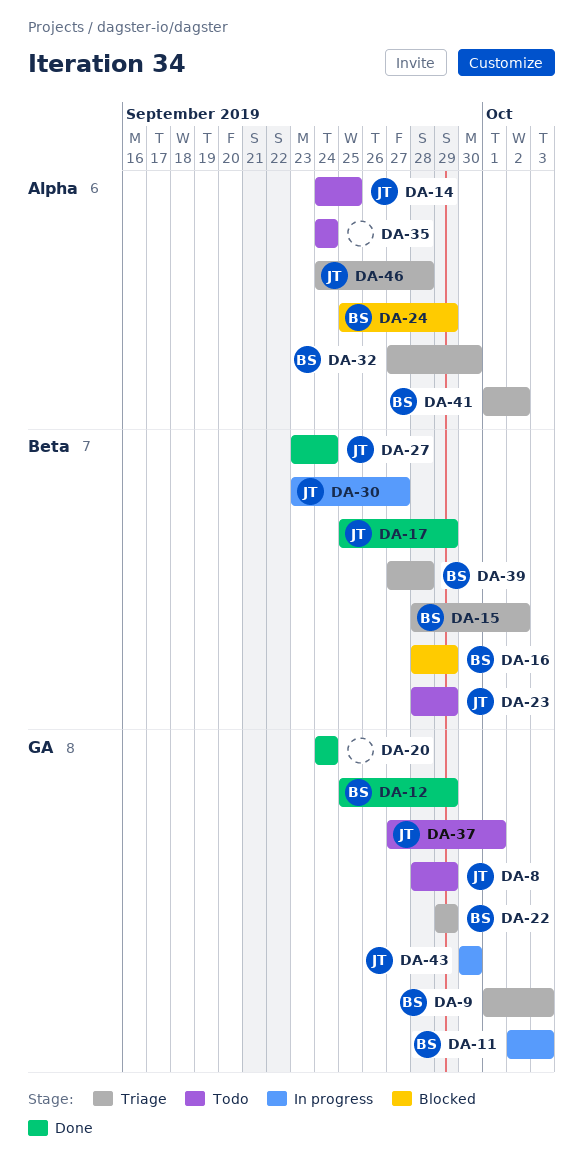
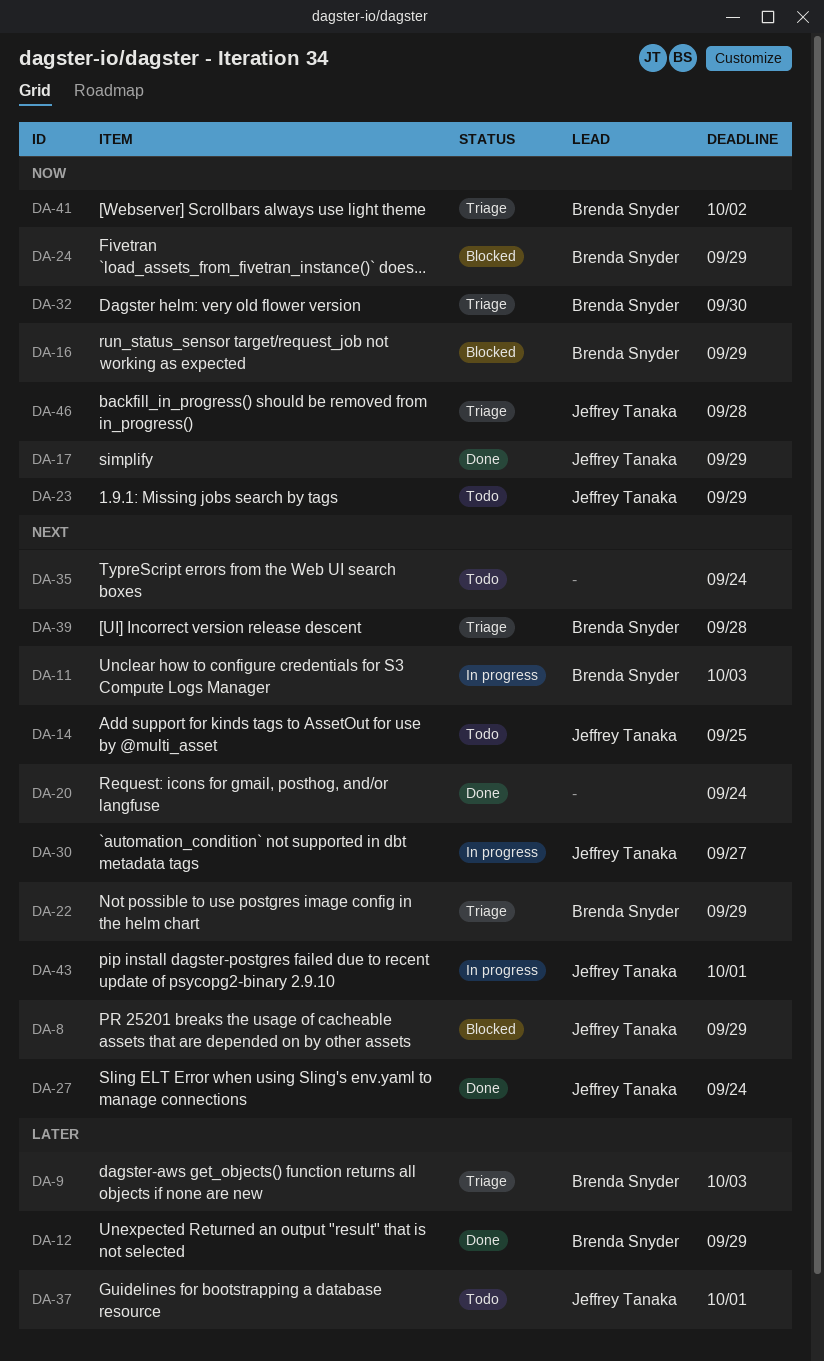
DA-8, status: Todo -> Blocked
DA-15: present -> none
DA-43, due: Sep 30 -> Oct 1

